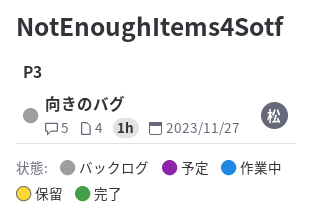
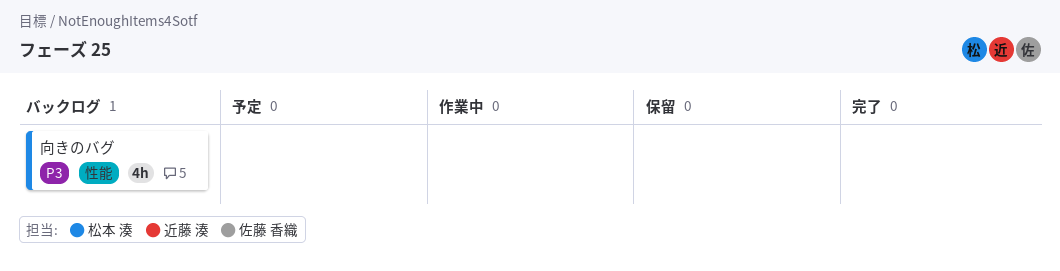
向きのバグ, estimate: 1h -> 4h

